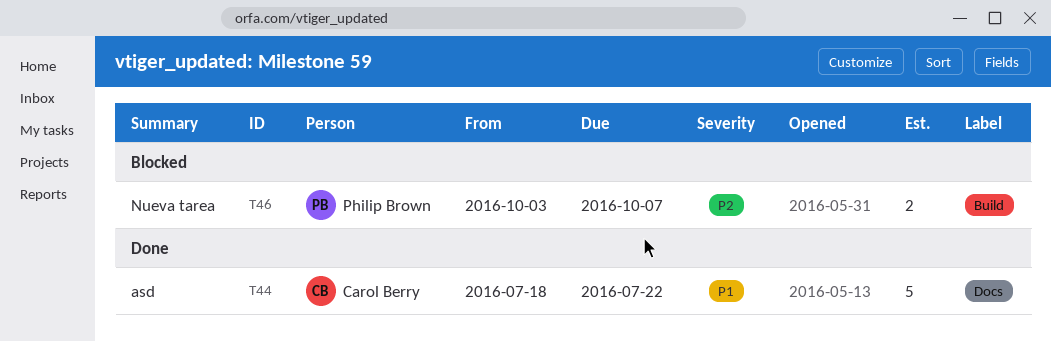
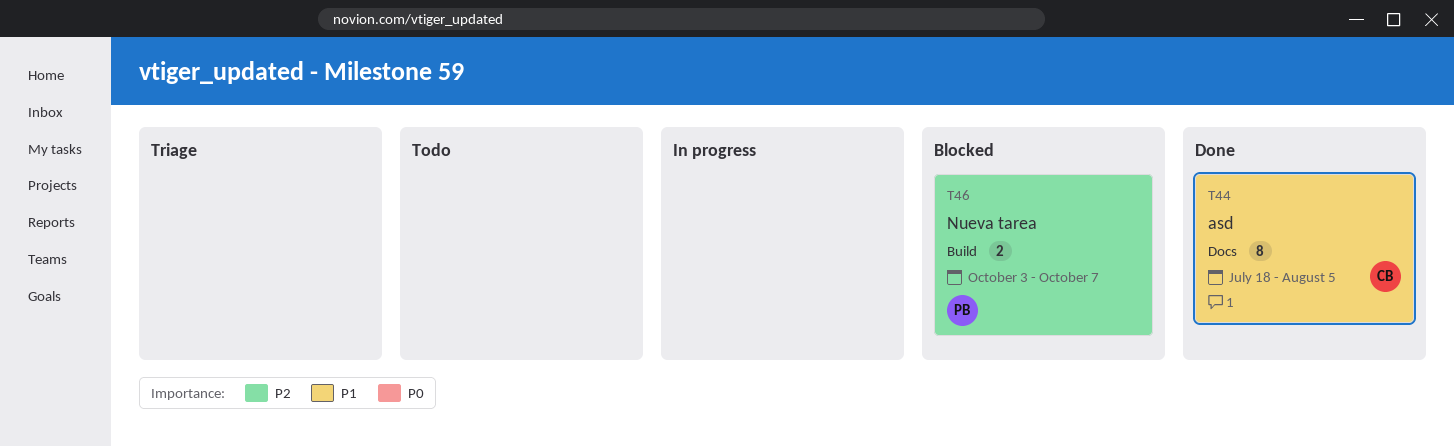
T44, estimate: 5 -> 8
T44, due: Jul 22 -> Aug 5

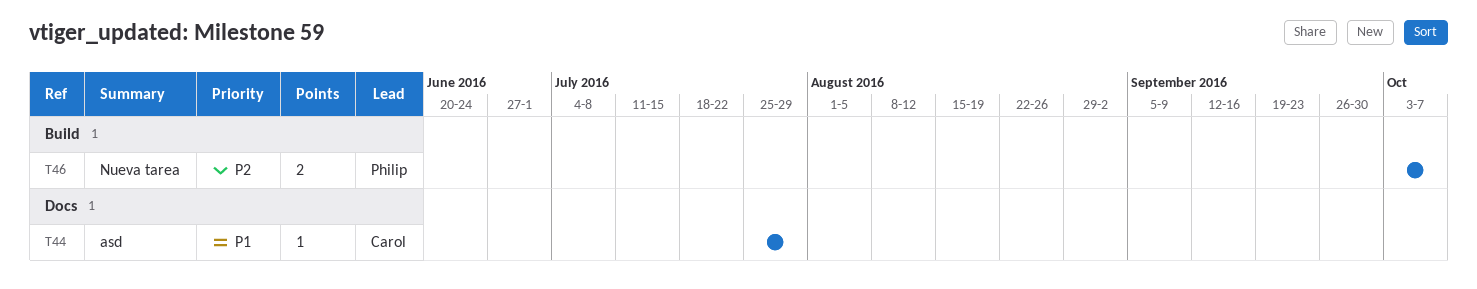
T44, estimate: 8 -> 1
T44, start: Jul 18 -> Jul 25
T44, due: Aug 5 -> Jul 29

